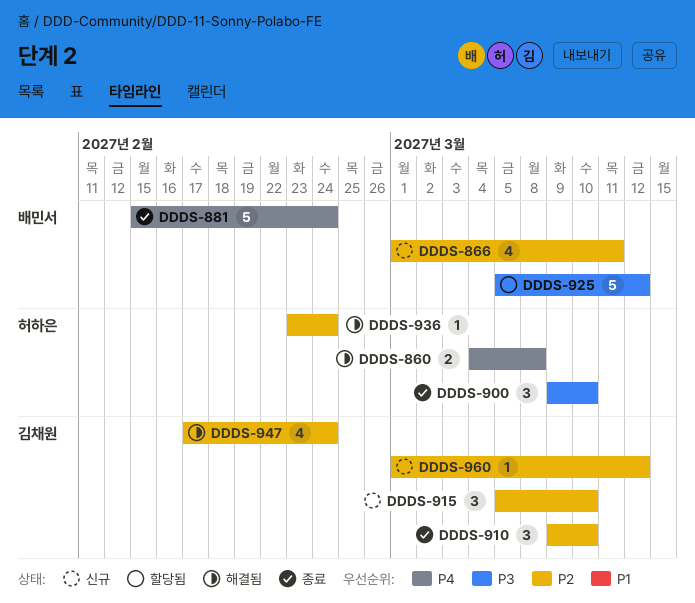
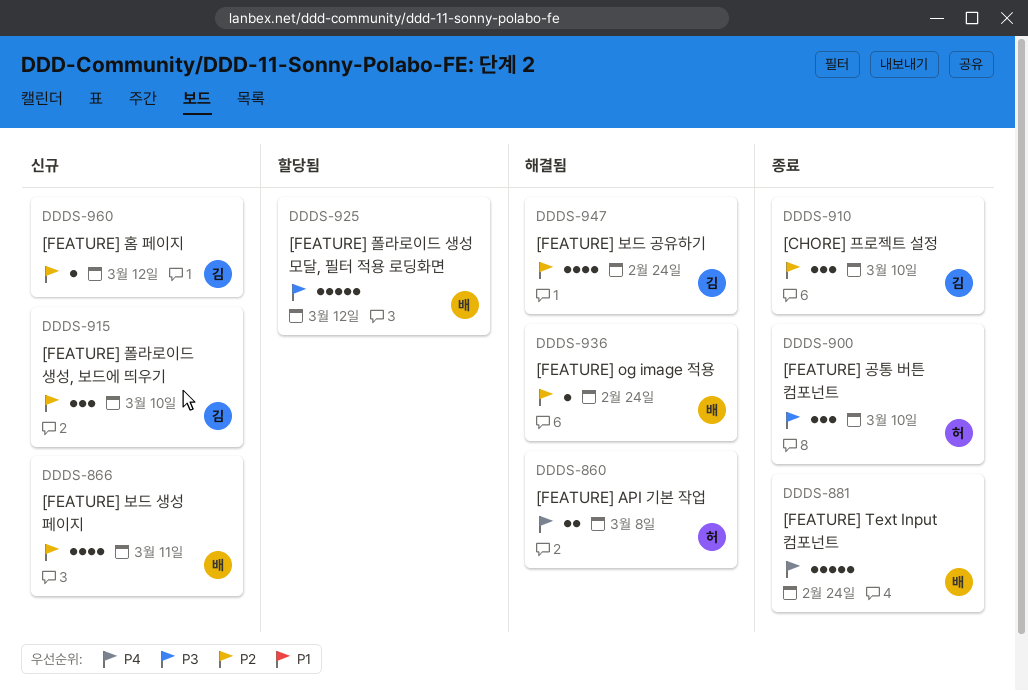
DDDS-936, owner: 허하은 -> 배민서

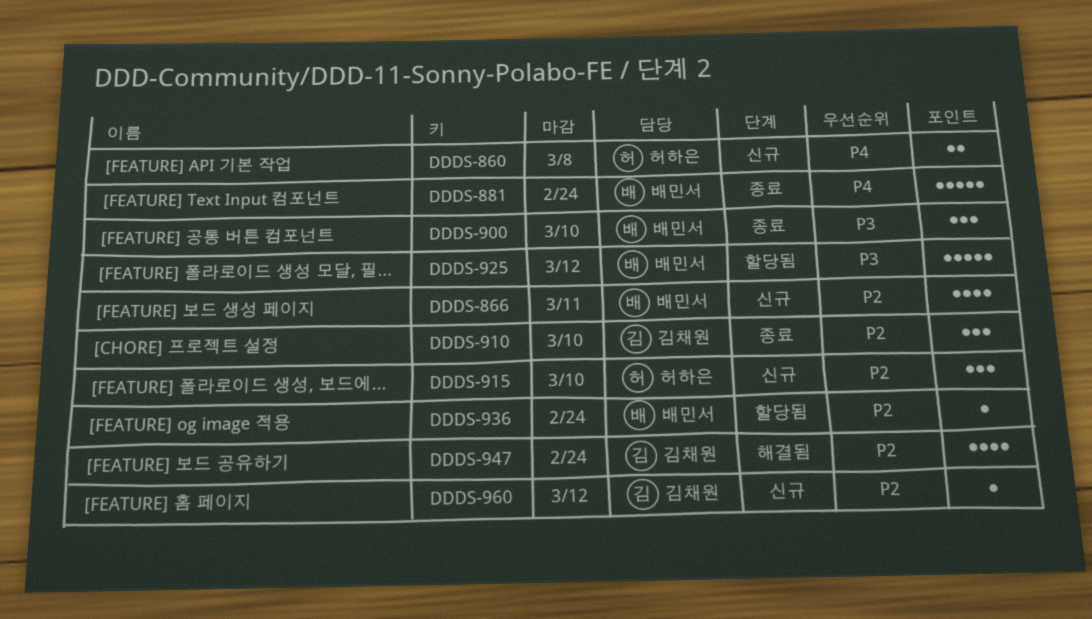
DDDS-860, status: 해결됨 -> 신규
DDDS-900, owner: 허하은 -> 배민서
DDDS-915, owner: 김채원 -> 허하은
DDDS-936, status: 해결됨 -> 할당됨

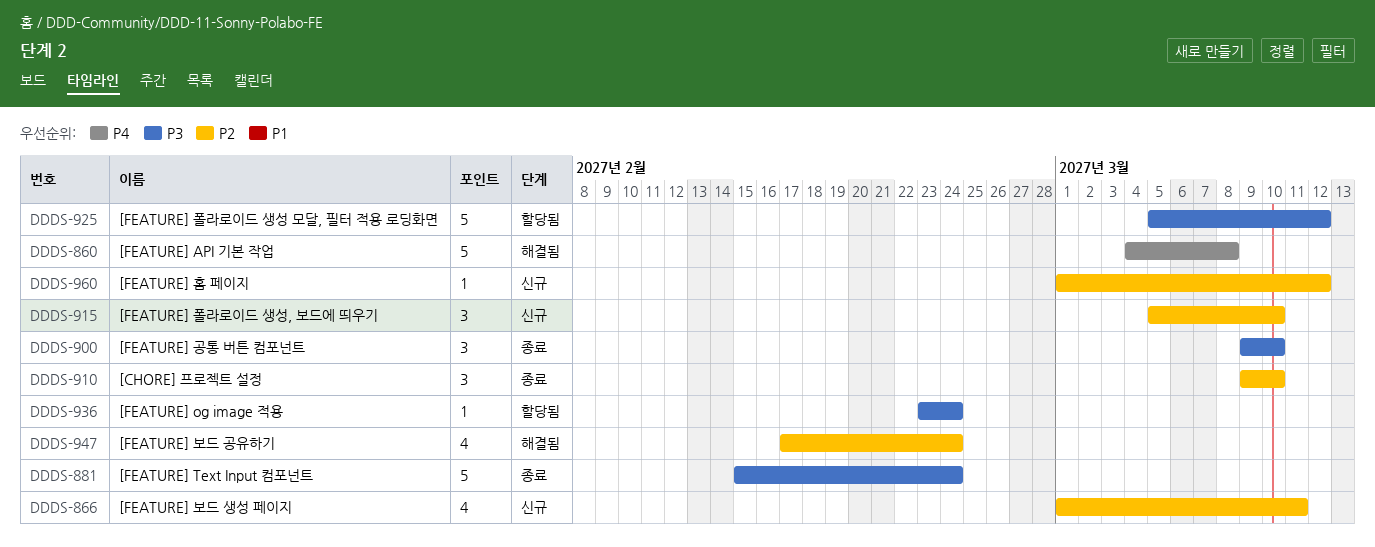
DDDS-860, status: 신규 -> 해결됨
DDDS-860, estimate: 2 -> 5
DDDS-881, priority: P4 -> P3
DDDS-936, priority: P2 -> P3

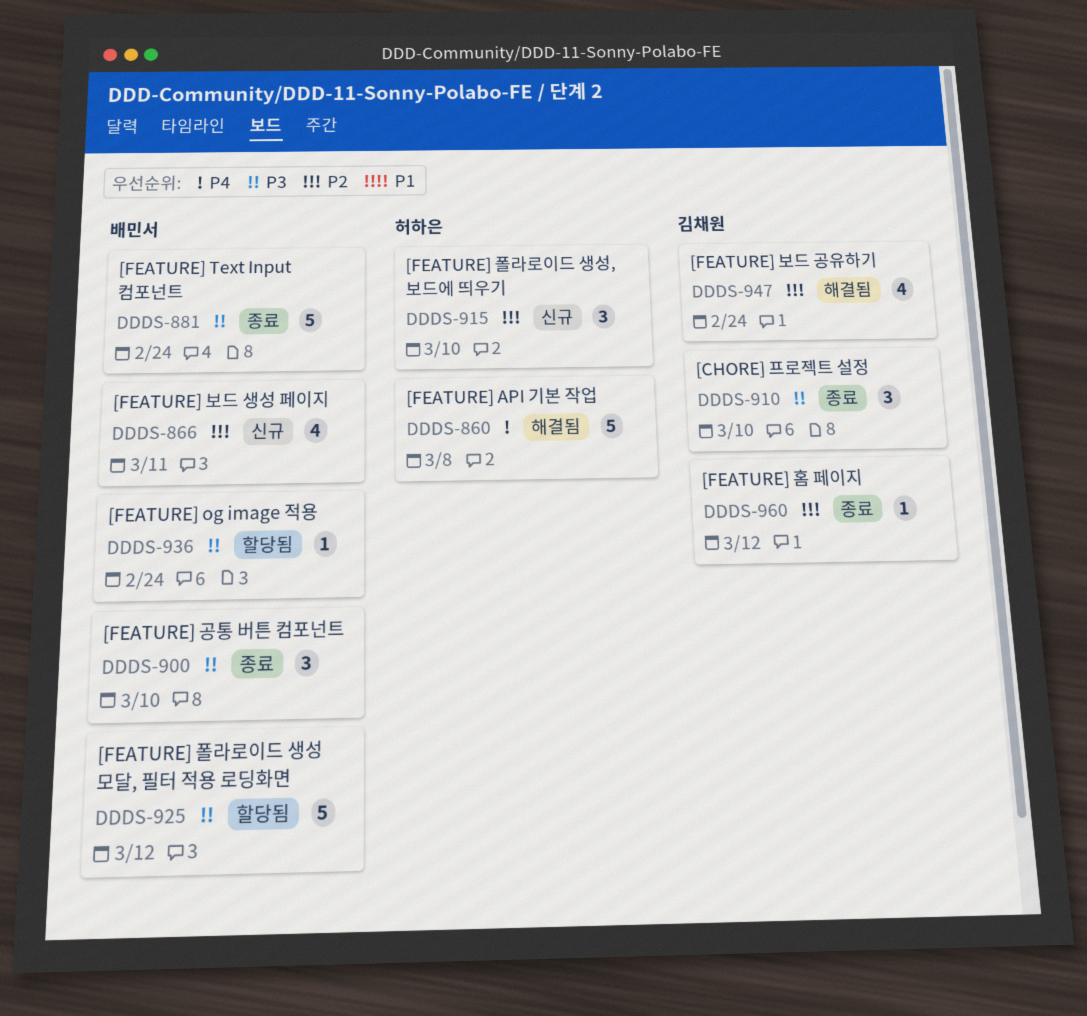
DDDS-910, priority: P2 -> P3
DDDS-960, status: 신규 -> 종료

